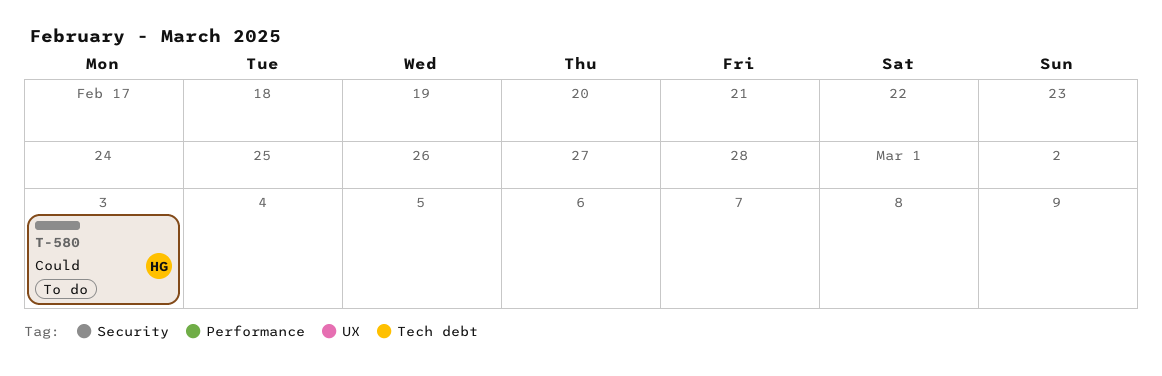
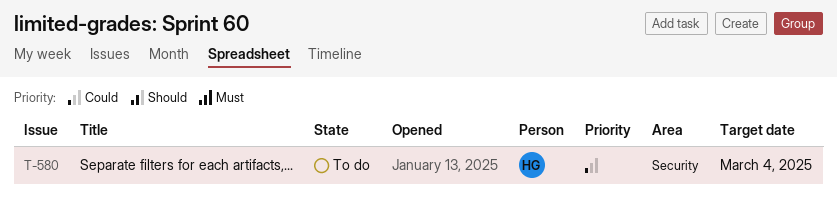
T-580, due: Mar 3 -> Mar 4

